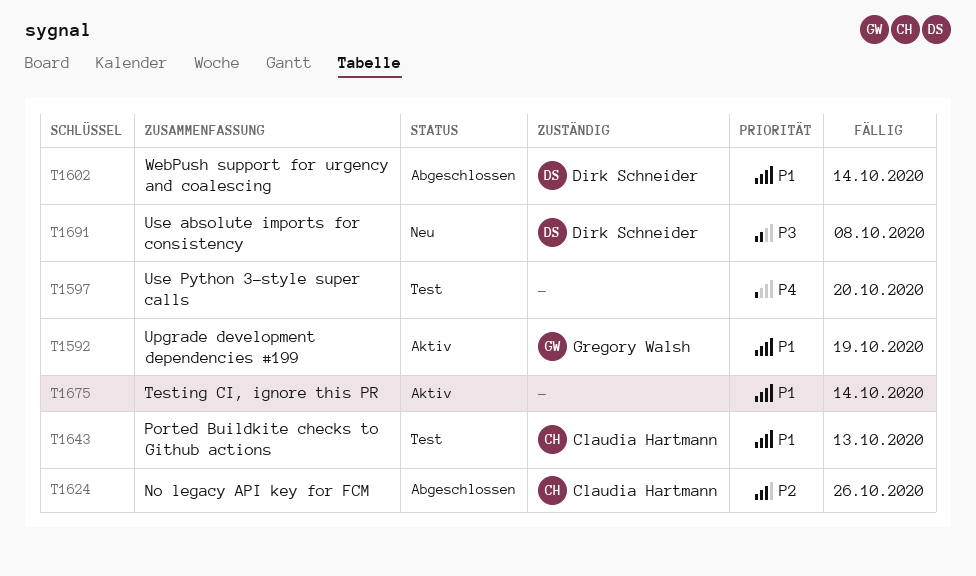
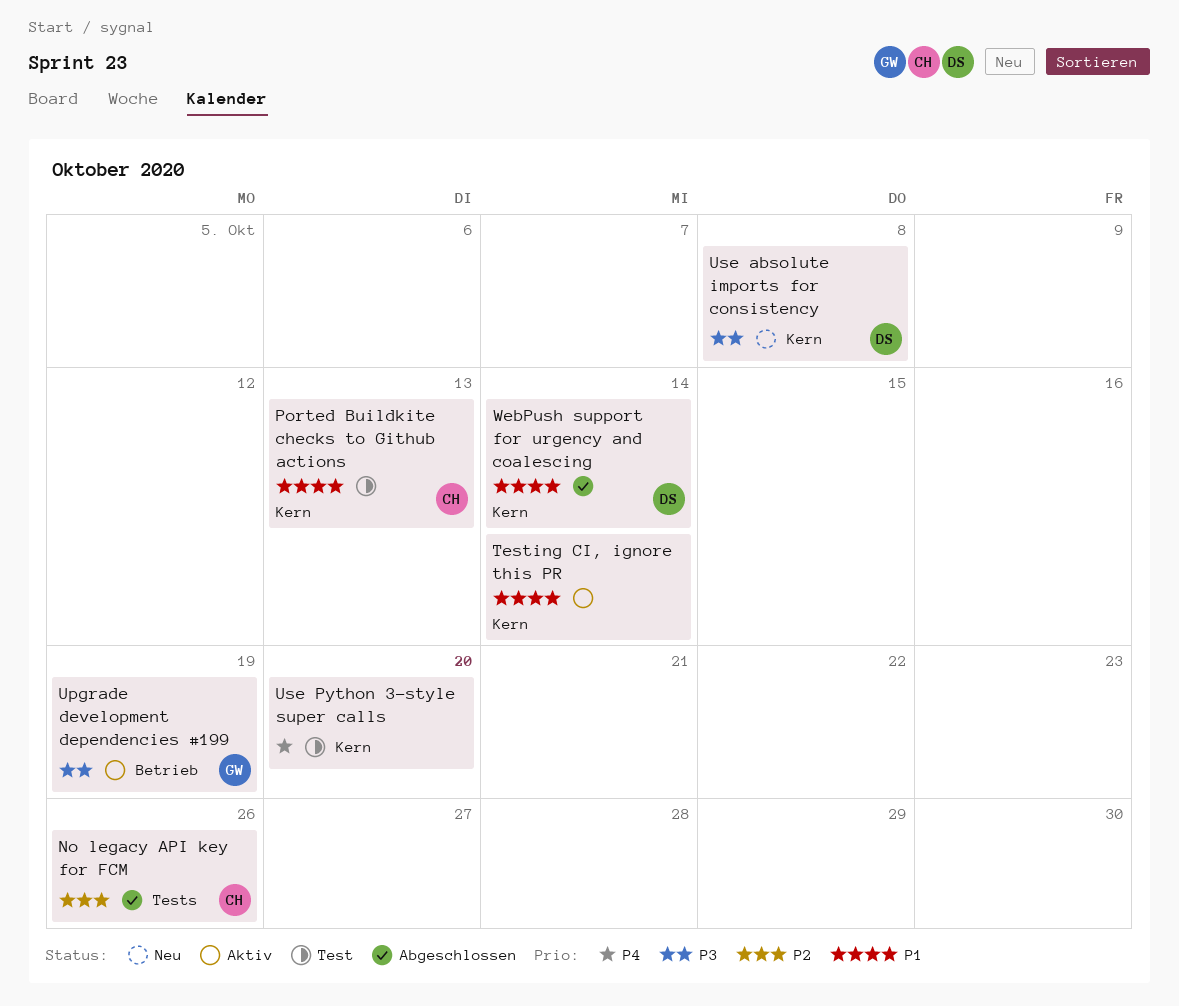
Upgrade development dependencies #199, priority: P1 -> P3

